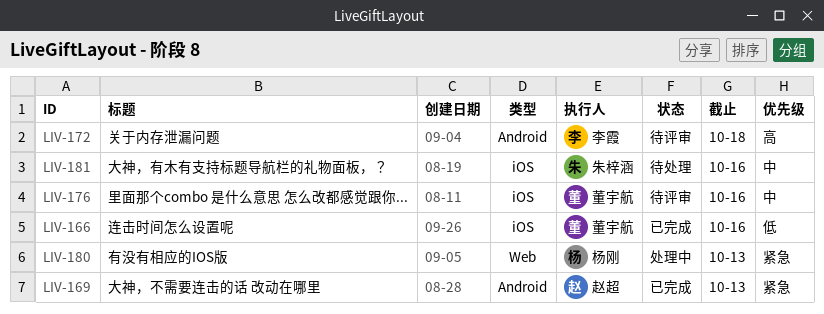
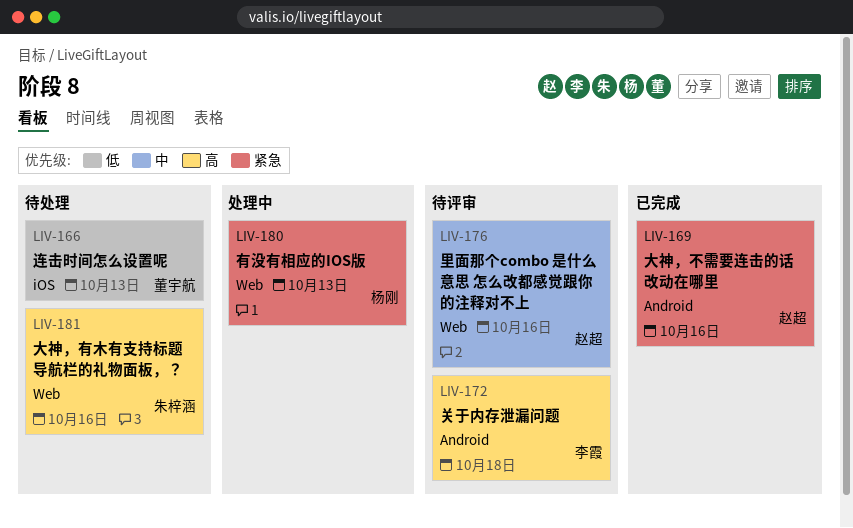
LIV-166, status: 已完成 -> 待处理
LIV-166, due: Oct 16 -> Oct 13
LIV-169, due: Oct 13 -> Oct 16
LIV-176, owner: 董宇航 -> 赵超
LIV-176, label: iOS -> Web
LIV-181, priority: 中 -> 高
LIV-181, label: iOS -> Web

